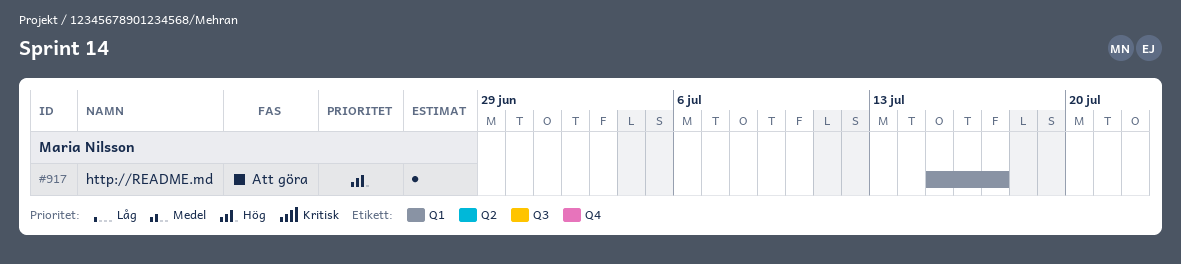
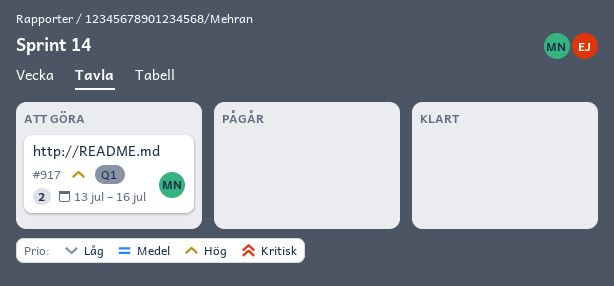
#917, estimate: 1 -> 2
#917, start: Jul 15 -> Jul 13
#917, due: Jul 17 -> Jul 16

